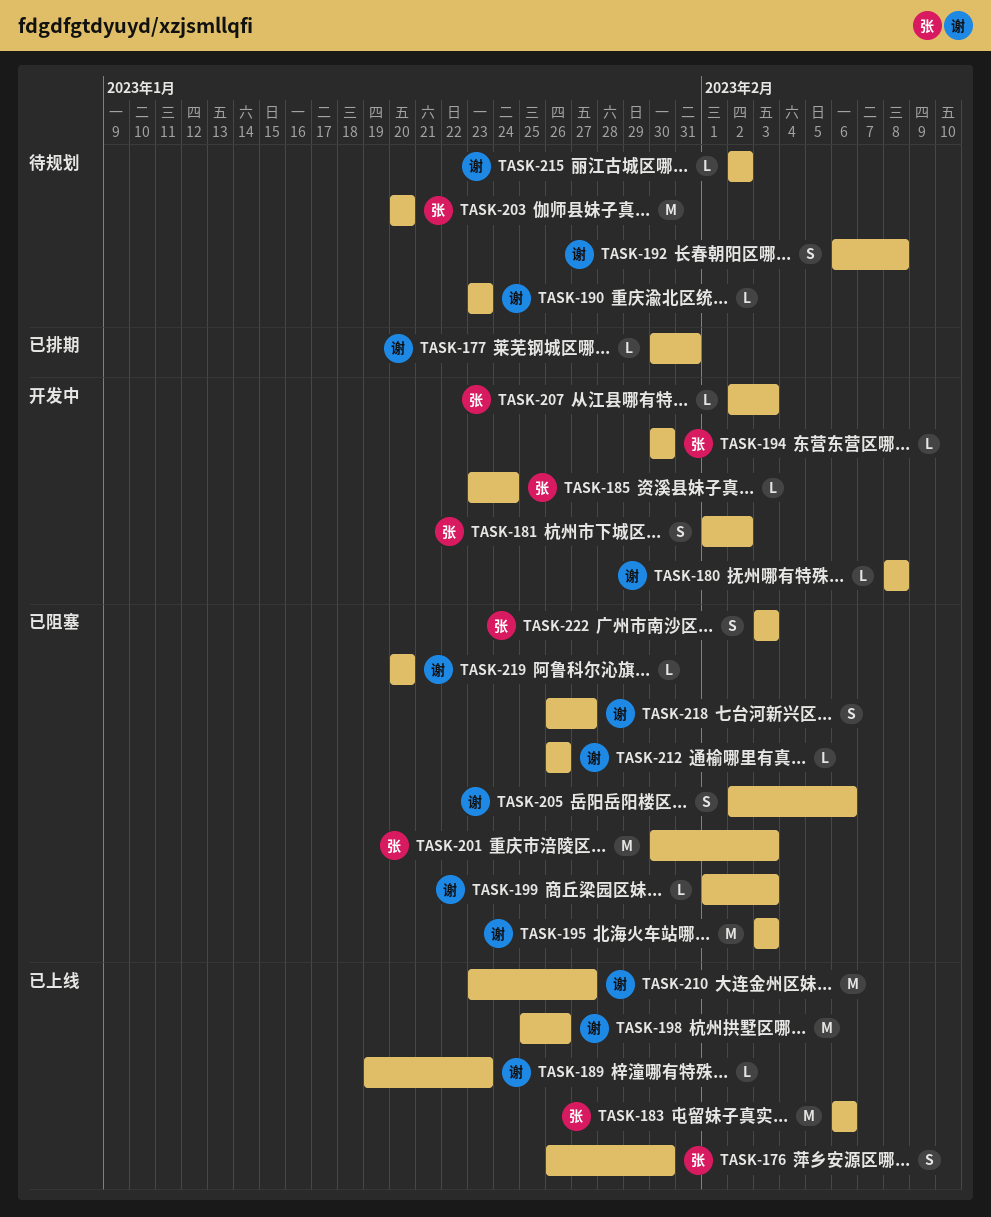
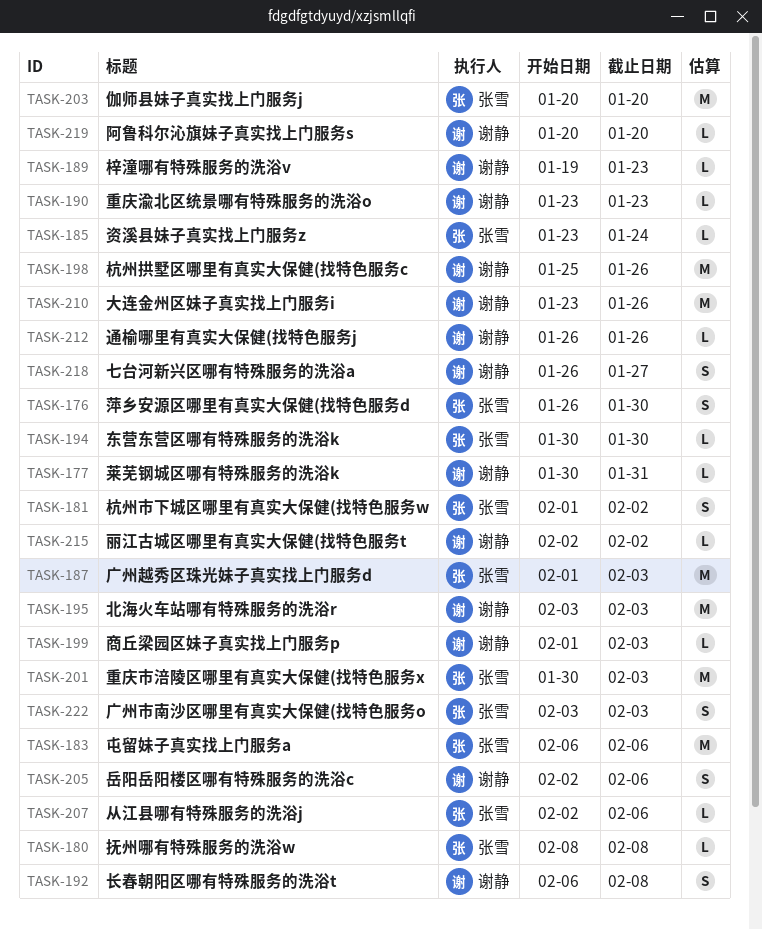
TASK-180, owner: 谢静 -> 张雪
TASK-187: none -> present
TASK-207, due: Feb 3 -> Feb 6
TASK-210, due: Jan 27 -> Jan 26

